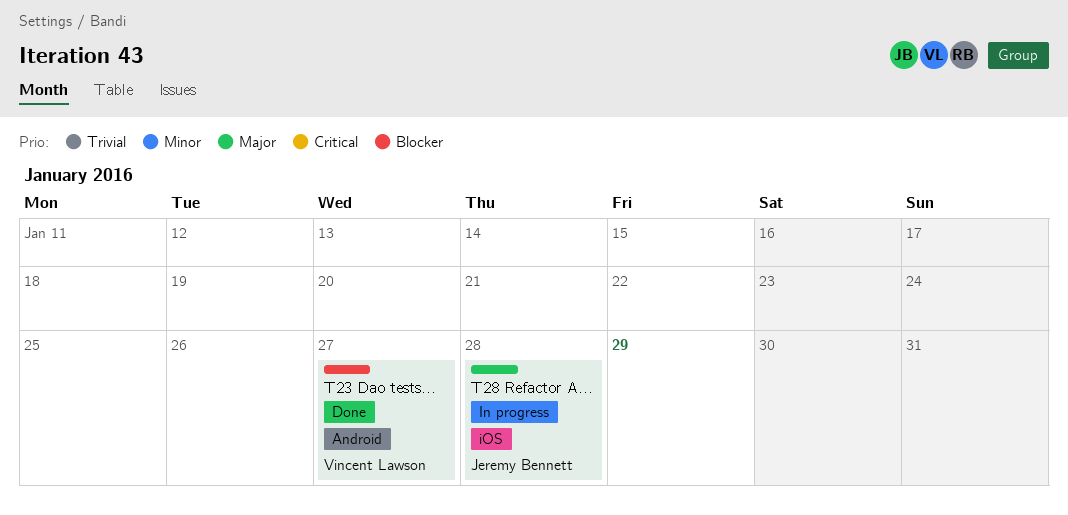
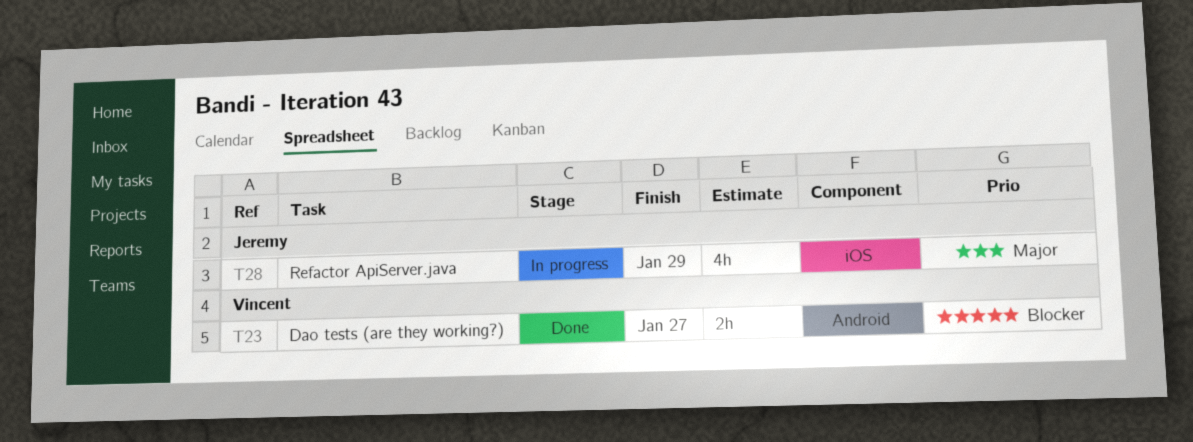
T28, due: Jan 28 -> Jan 29

